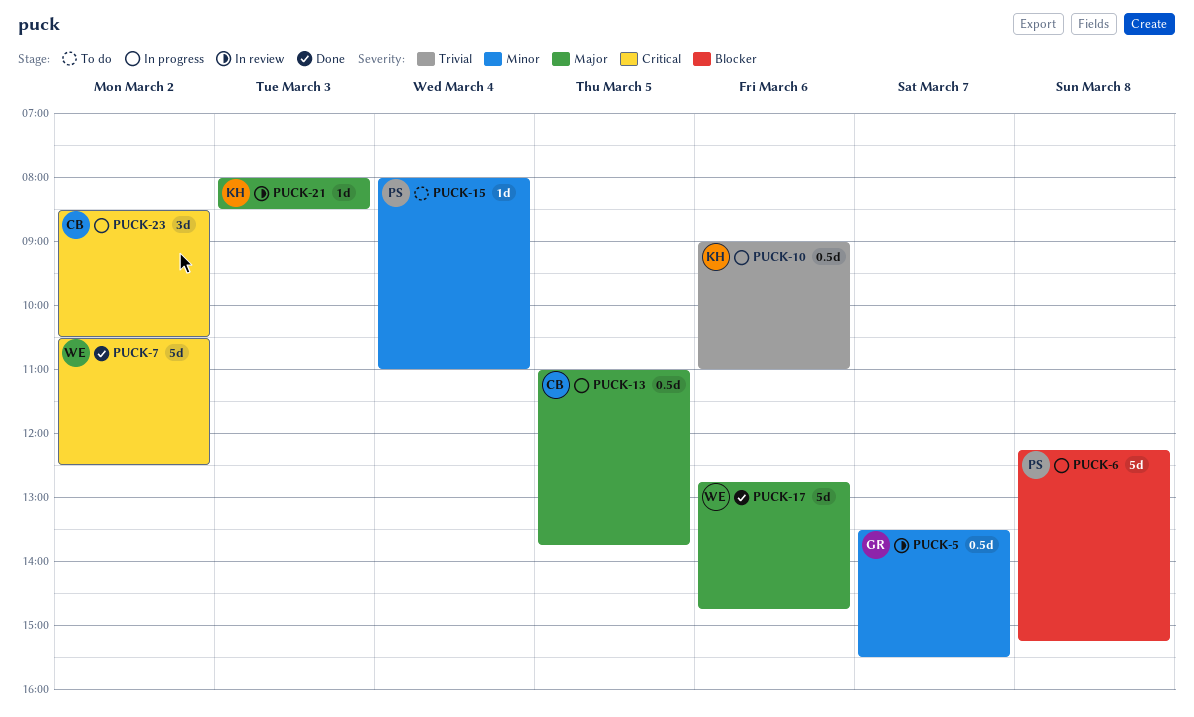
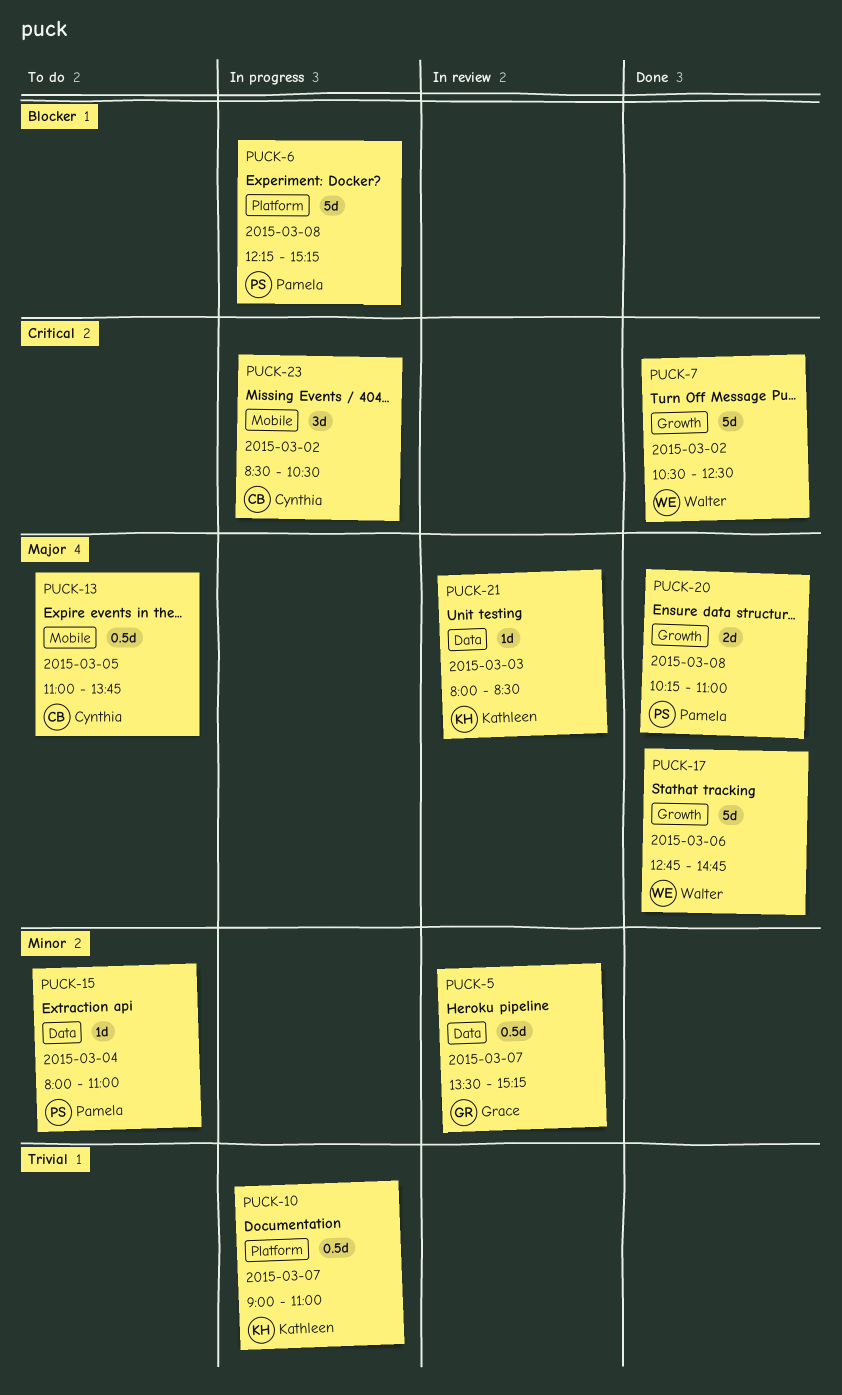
PUCK-5, ends: 15:30 -> 15:15
PUCK-10, day: Mar 6 -> Mar 7
PUCK-13, status: In progress -> To do
PUCK-20: none -> present

